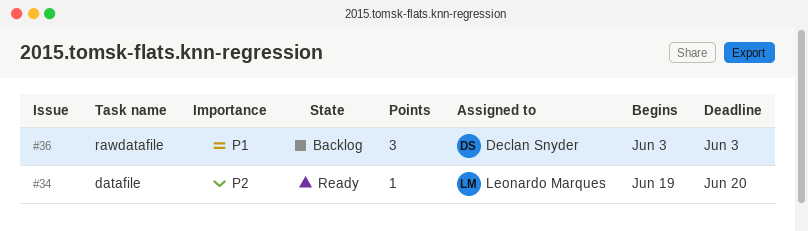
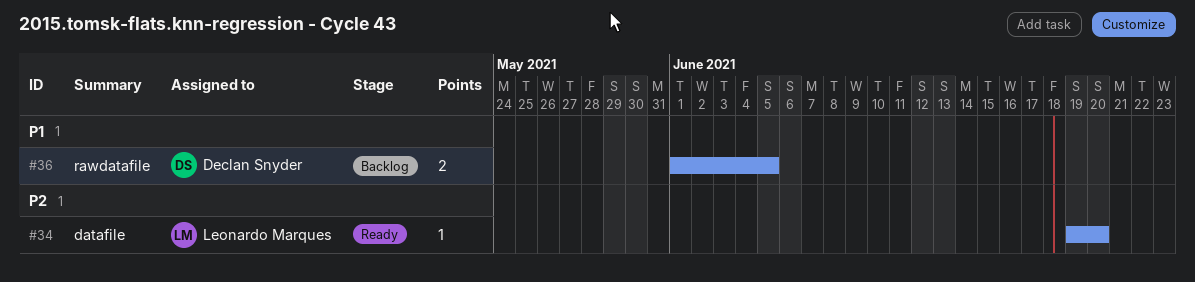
#36, estimate: 3 -> 2
#36, start: Jun 3 -> Jun 1
#36, due: Jun 3 -> Jun 5

